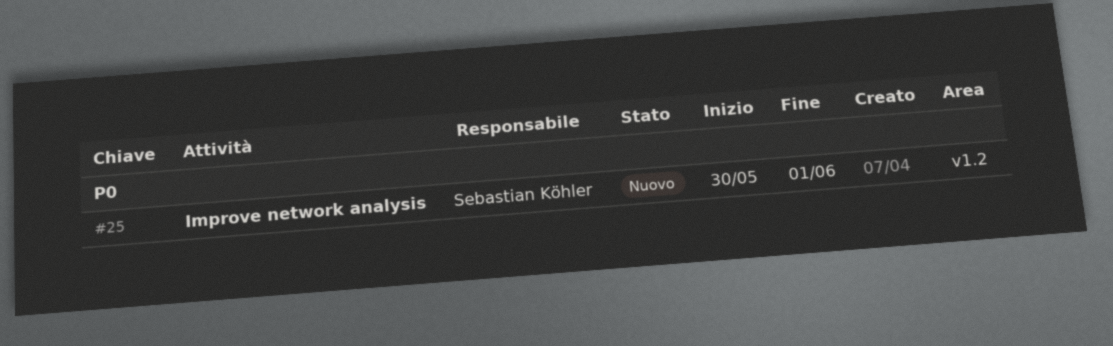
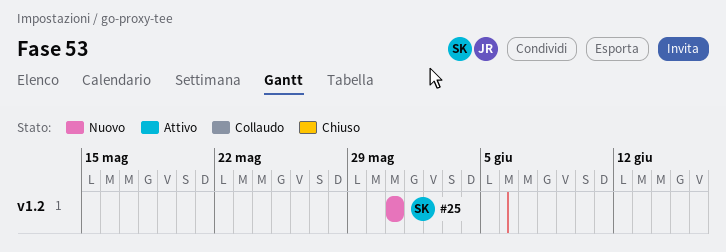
#25, start: May 30 -> May 31
#25, due: Jun 1 -> May 31

